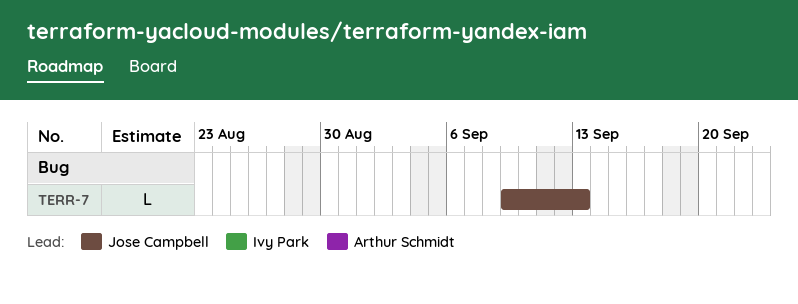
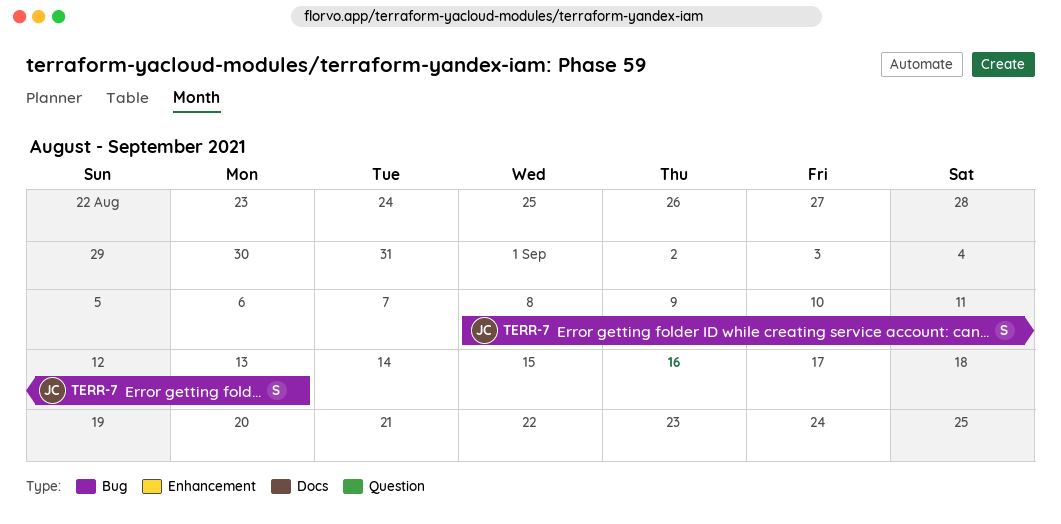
TERR-7, estimate: L -> S
TERR-7, start: Sep 9 -> Sep 8

